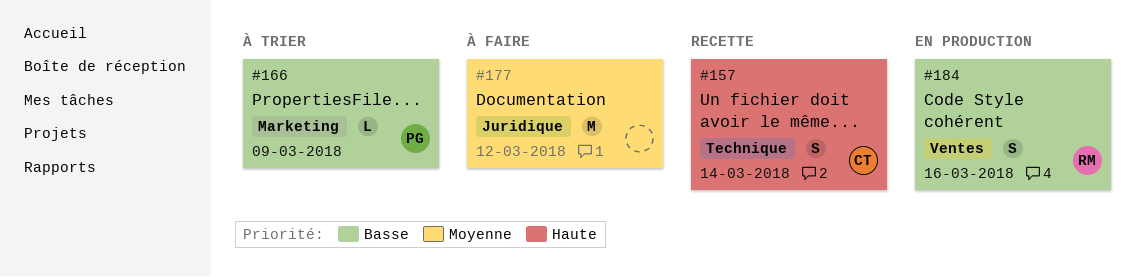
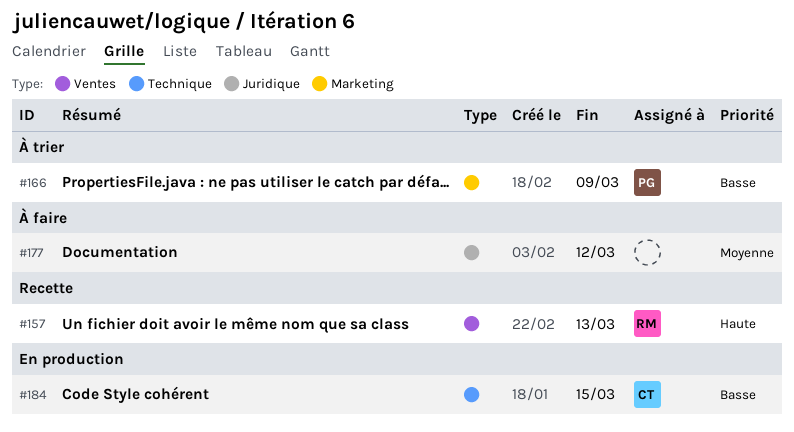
#157, owner: CT -> RM
#157, label: Technique -> Ventes
#157, due: Mar 14 -> Mar 13
#184, owner: RM -> CT
#184, label: Ventes -> Technique
#184, due: Mar 16 -> Mar 15

